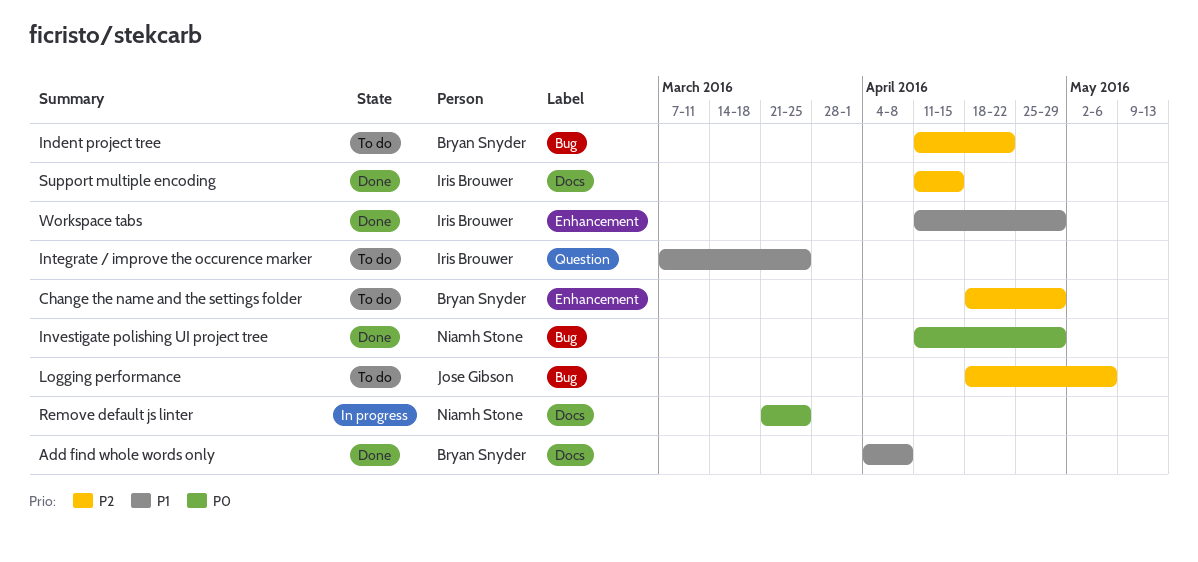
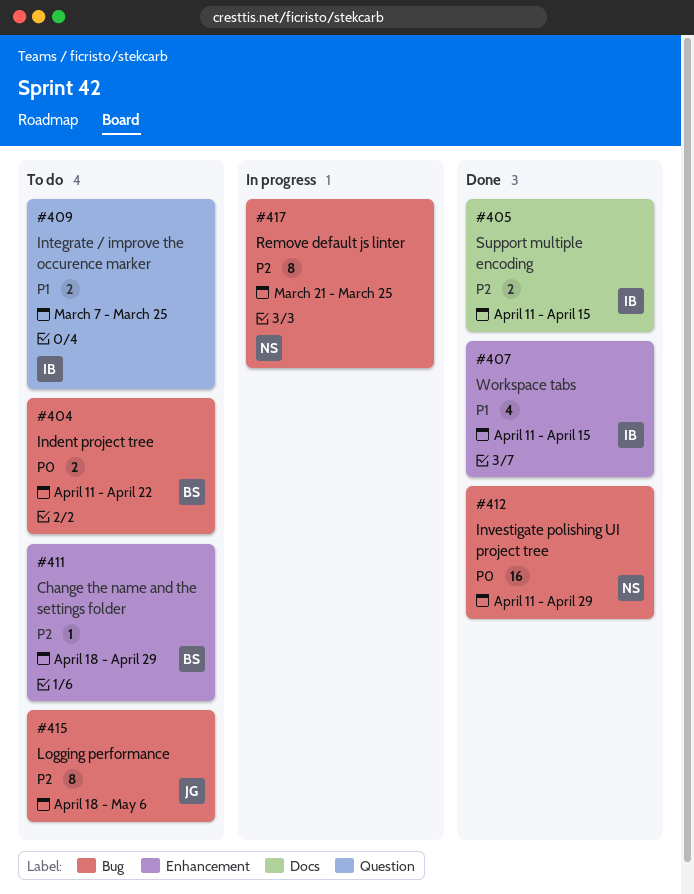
Add find whole words only: present -> none
Indent project tree, priority: P2 -> P0
Remove default js linter, priority: P0 -> P2
Remove default js linter, label: Docs -> Bug
Workspace tabs, due: Apr 29 -> Apr 15

